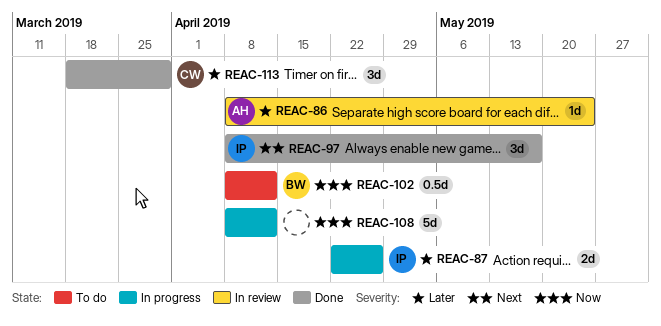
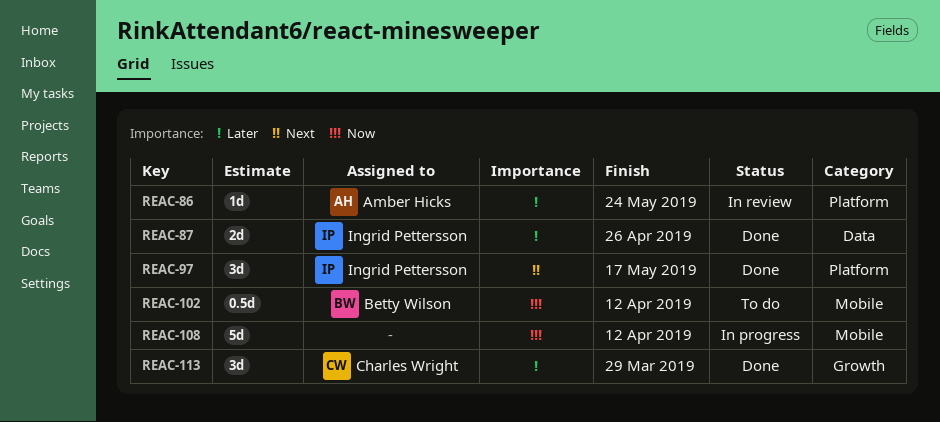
REAC-87, status: In progress -> Done

